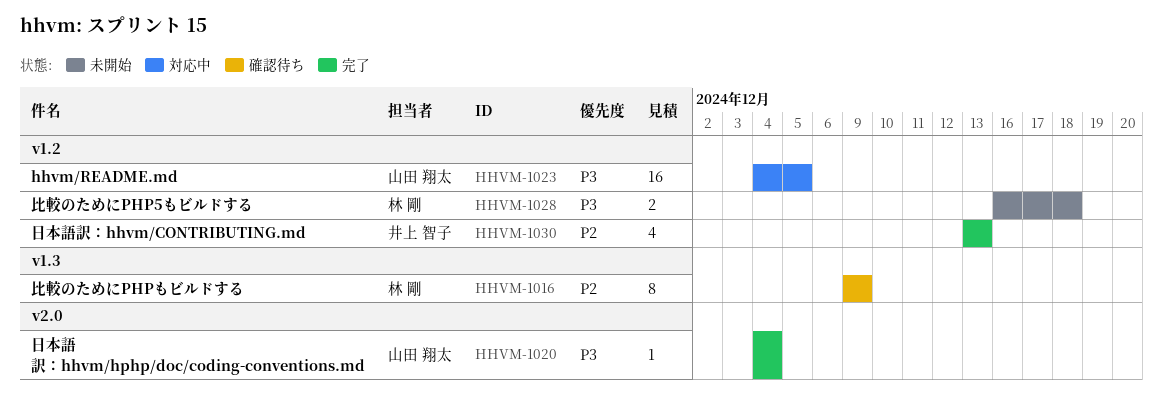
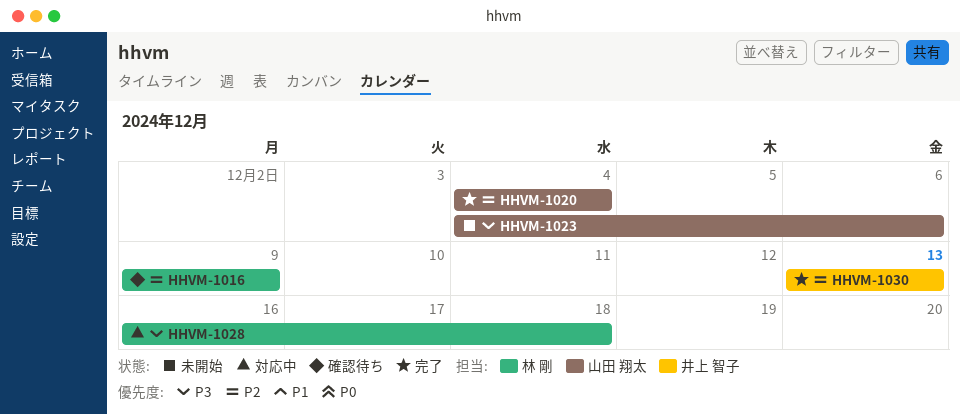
HHVM-1020, priority: P3 -> P2
HHVM-1023, status: 対応中 -> 未開始
HHVM-1023, due: Dec 5 -> Dec 6
HHVM-1028, status: 未開始 -> 対応中

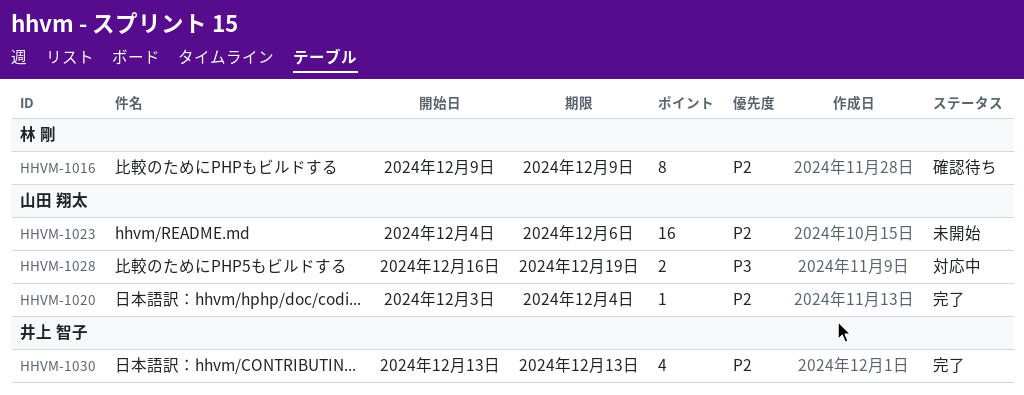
HHVM-1020, start: Dec 4 -> Dec 3
HHVM-1023, priority: P3 -> P2
HHVM-1028, owner: 林 剛 -> 山田 翔太
HHVM-1028, due: Dec 18 -> Dec 19

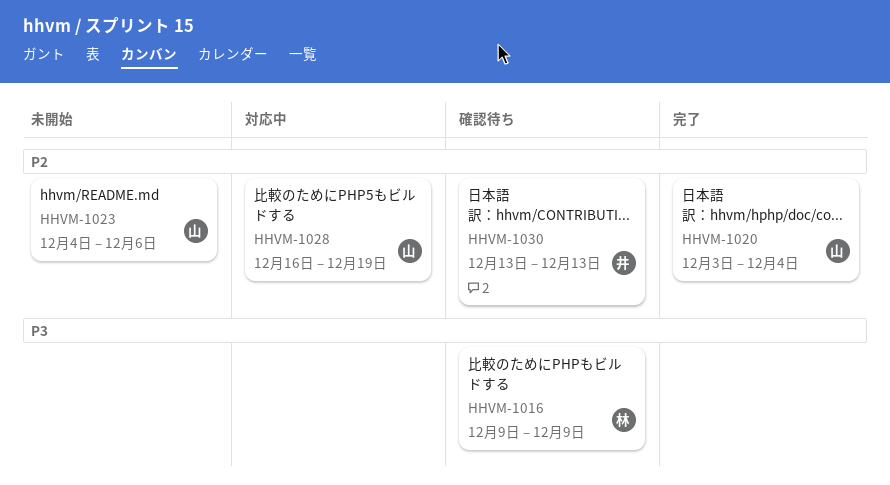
HHVM-1016, priority: P2 -> P3
HHVM-1028, priority: P3 -> P2
HHVM-1030, status: 完了 -> 確認待ち

